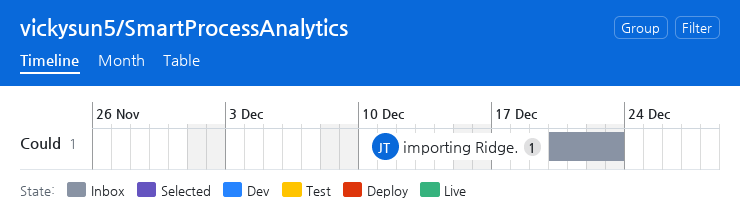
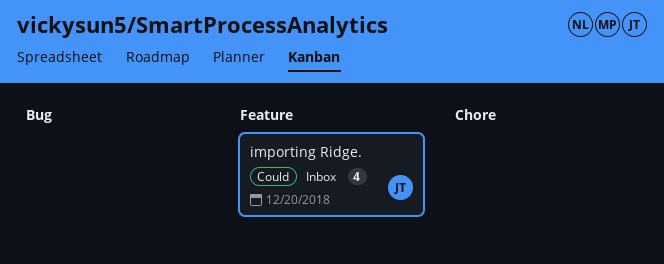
importing Ridge., estimate: 1 -> 4
importing Ridge., due: Dec 23 -> Dec 20

